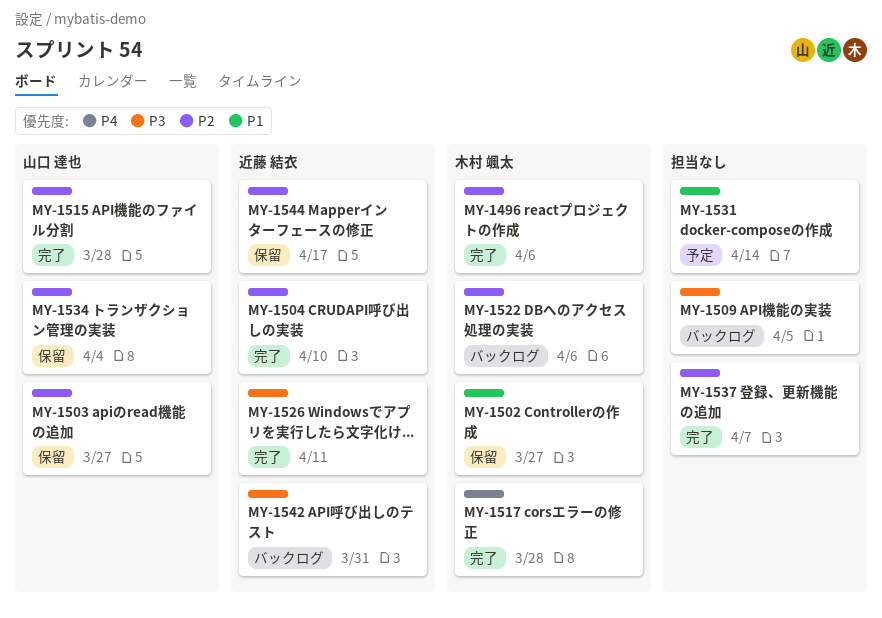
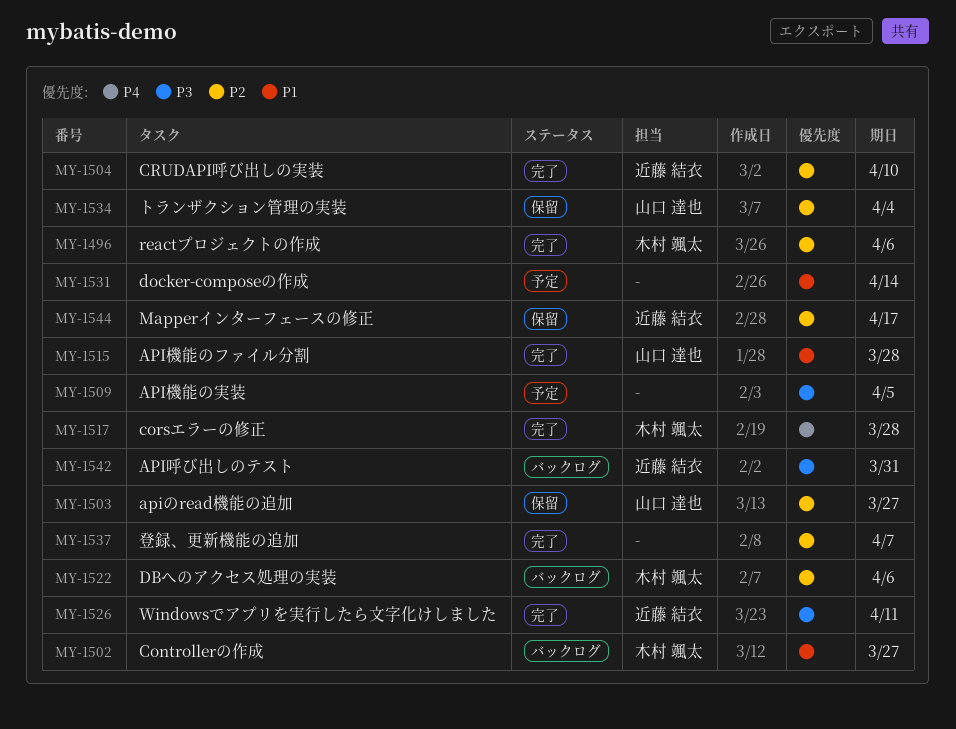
MY-1502, status: 保留 -> バックログ
MY-1509, status: バックログ -> 予定
MY-1515, priority: P2 -> P1

